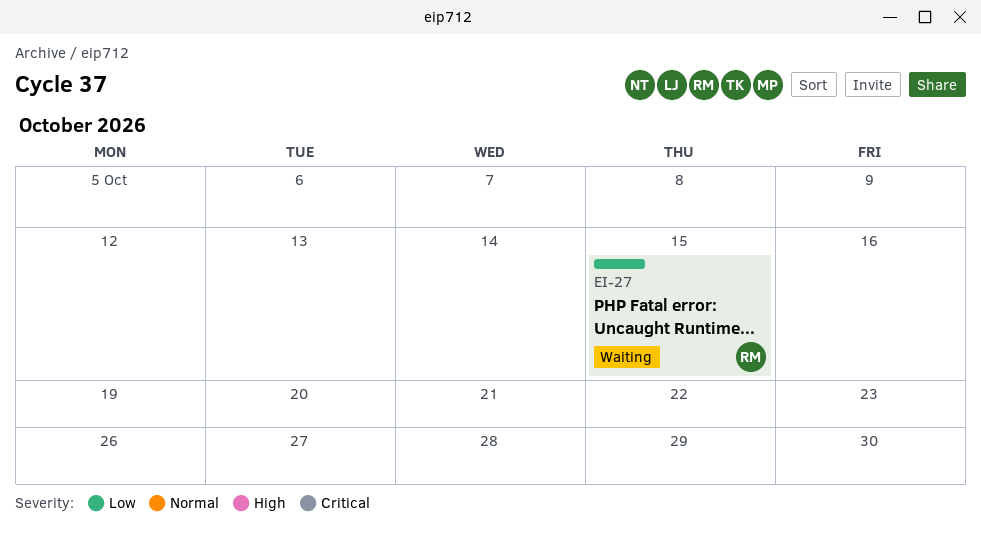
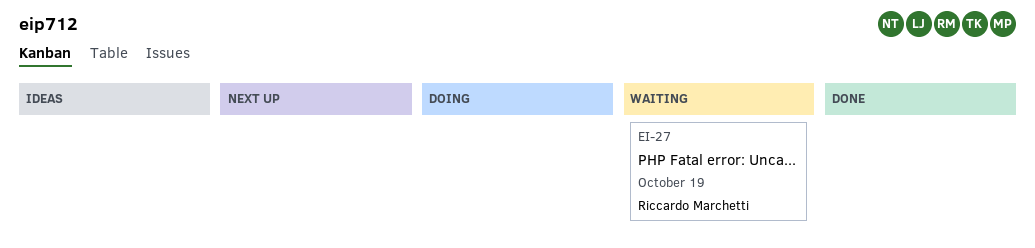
EI-27, due: Oct 15 -> Oct 19

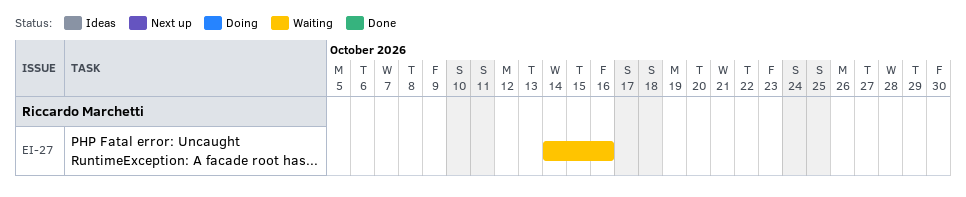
EI-27, due: Oct 19 -> Oct 16

